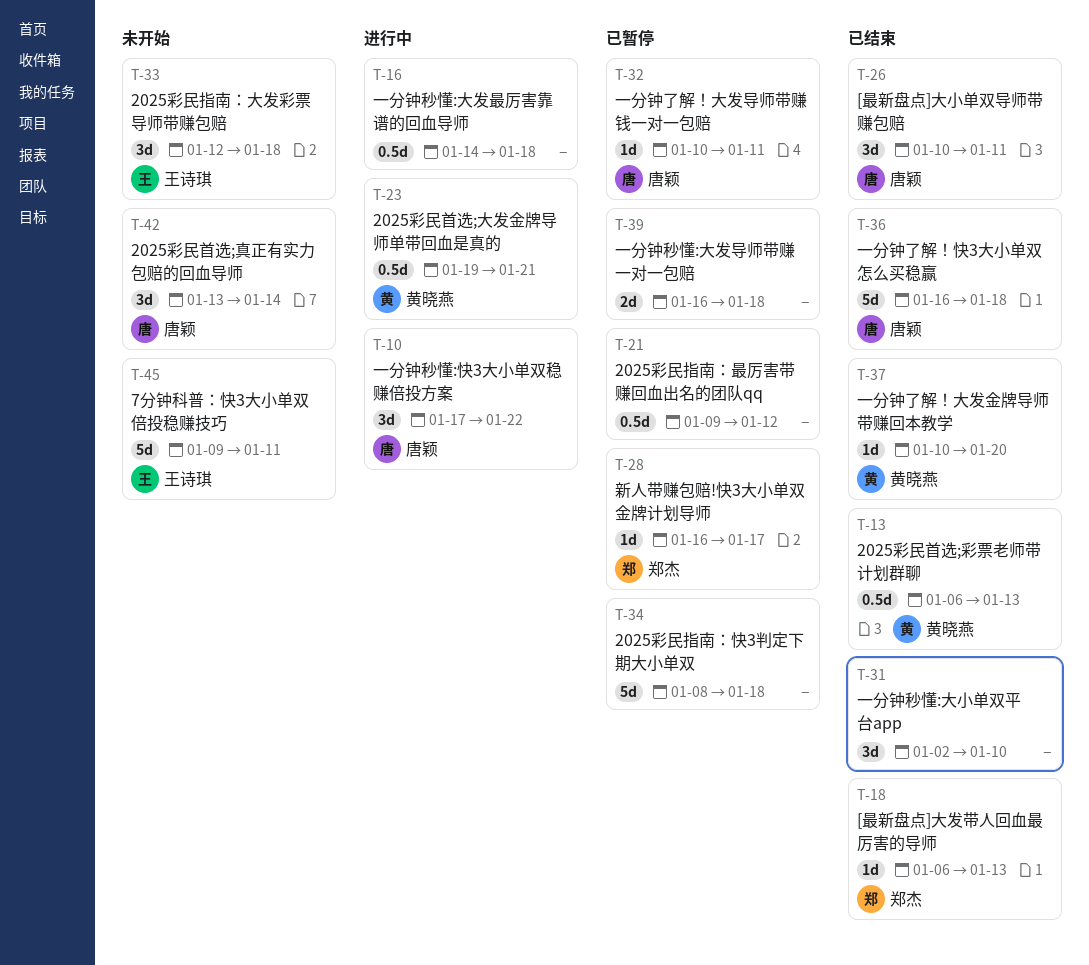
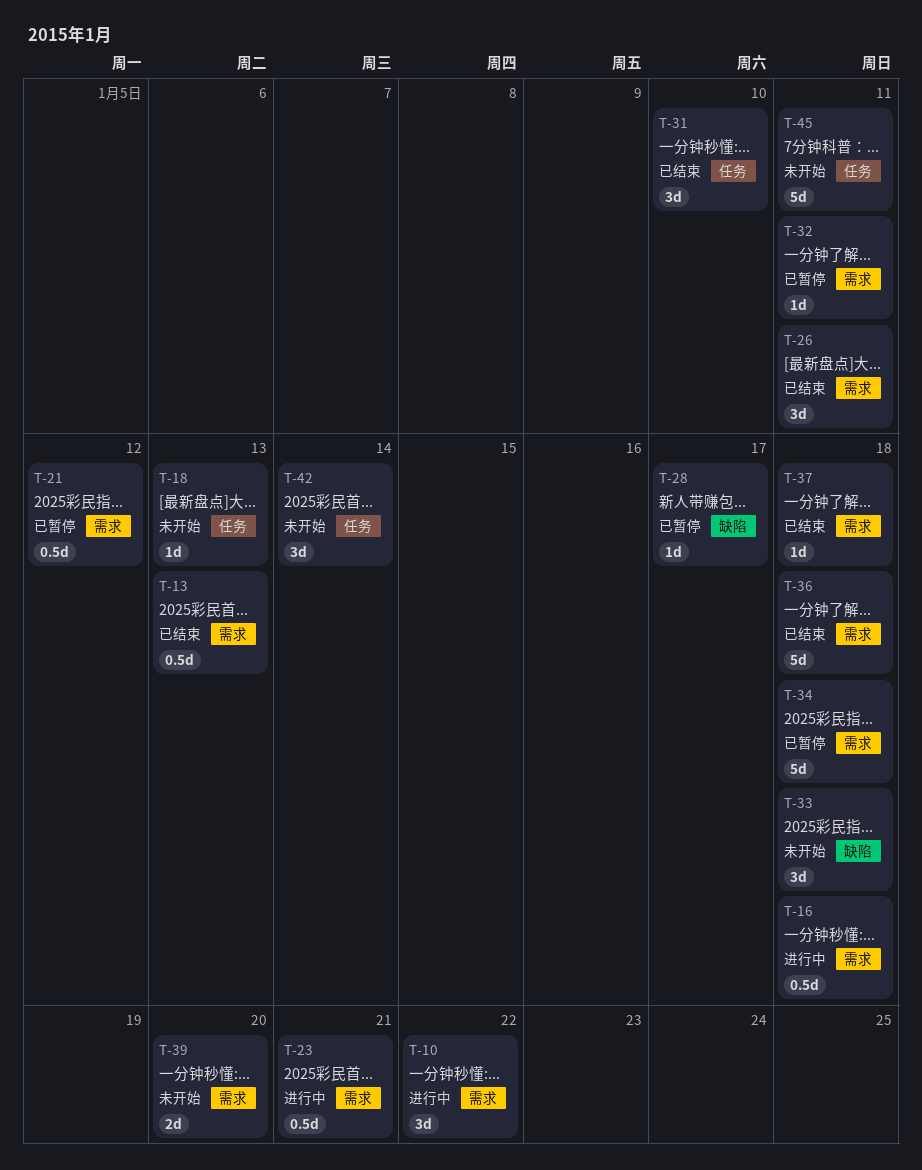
T-18, status: 已结束 -> 未开始
T-37, due: Jan 20 -> Jan 18
T-39, status: 已暂停 -> 未开始
T-39, due: Jan 18 -> Jan 20

